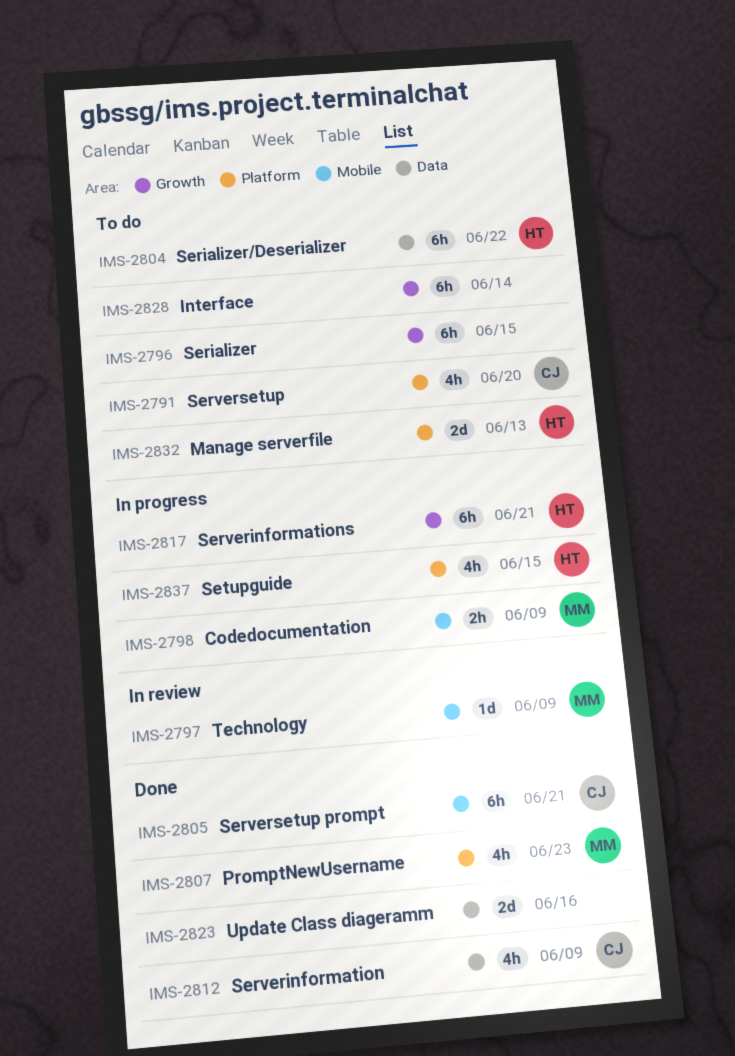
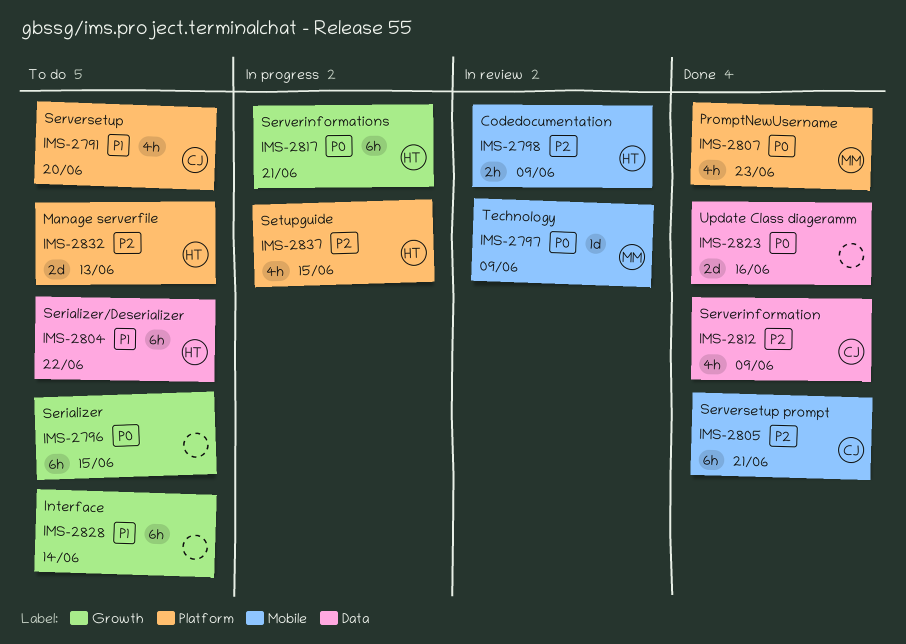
IMS-2798, status: In progress -> In review
IMS-2798, owner: MM -> HT

